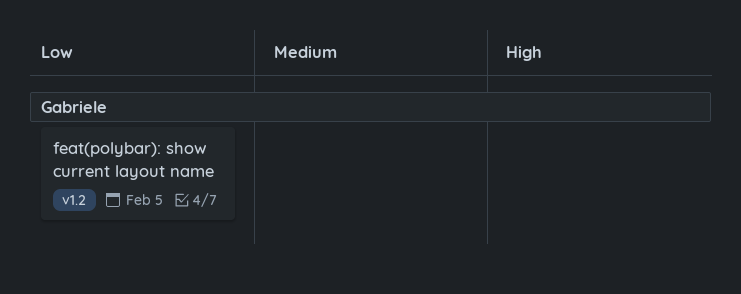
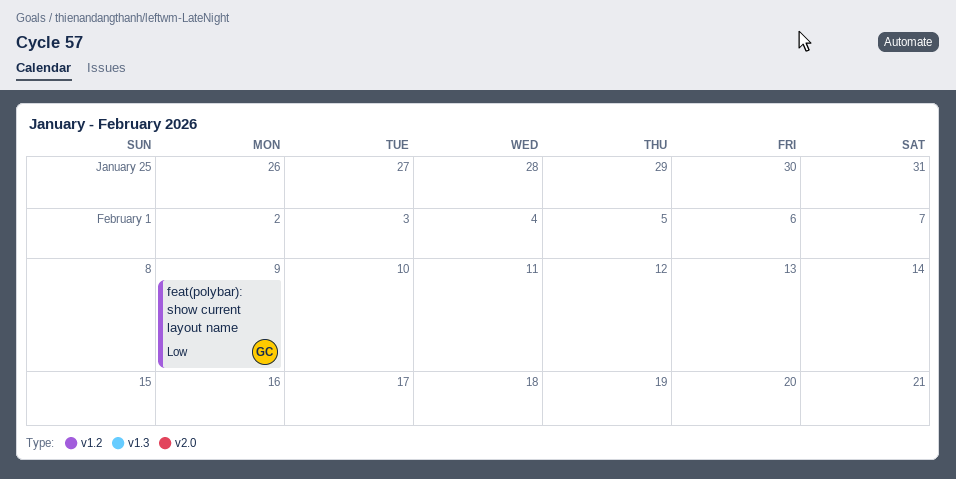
feat(polybar): show current layout name, due: Feb 5 -> Feb 9

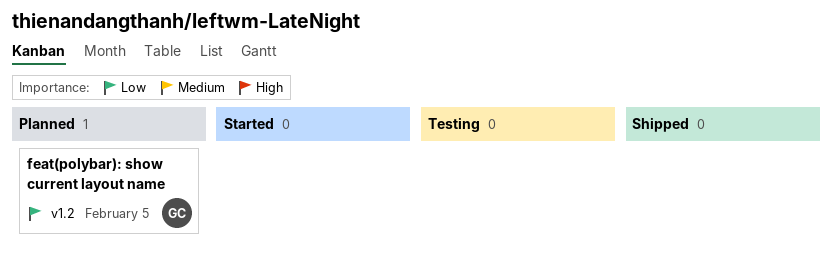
feat(polybar): show current layout name, due: Feb 9 -> Feb 5

